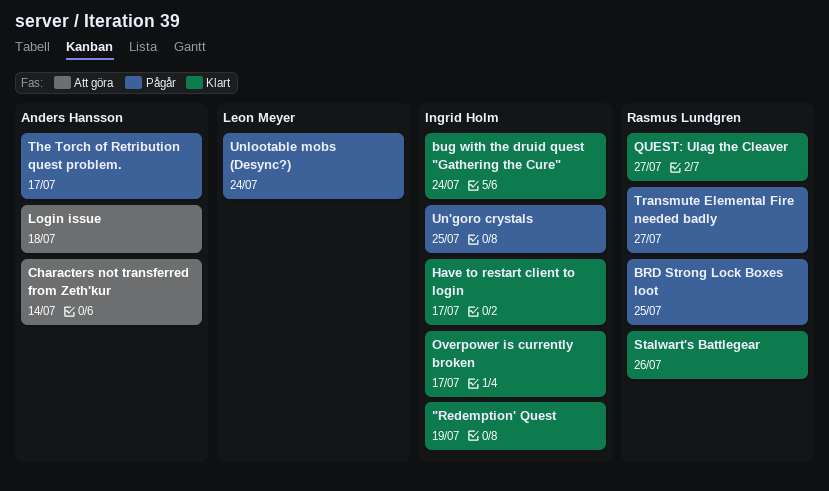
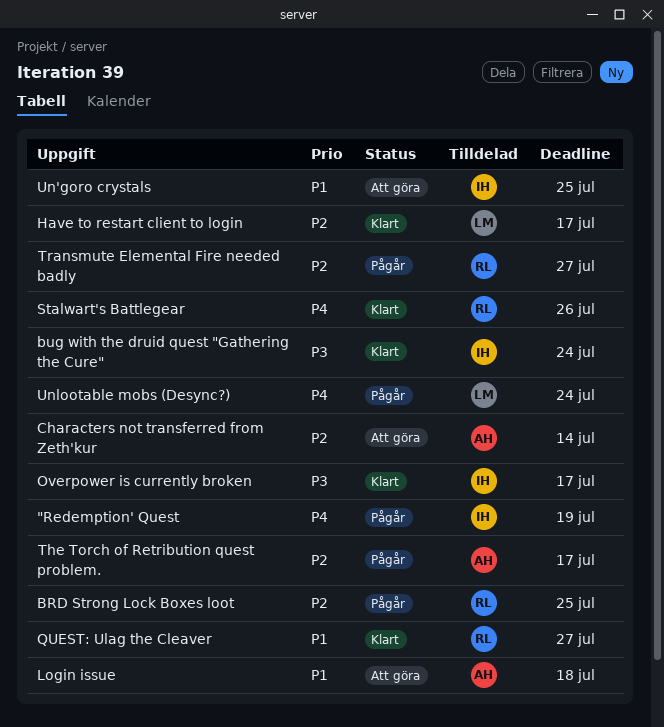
"Redemption' Quest, status: Klart -> Pågår
Have to restart client to login, owner: Ingrid Holm -> Leon Meyer
Un'goro crystals, status: Pågår -> Att göra

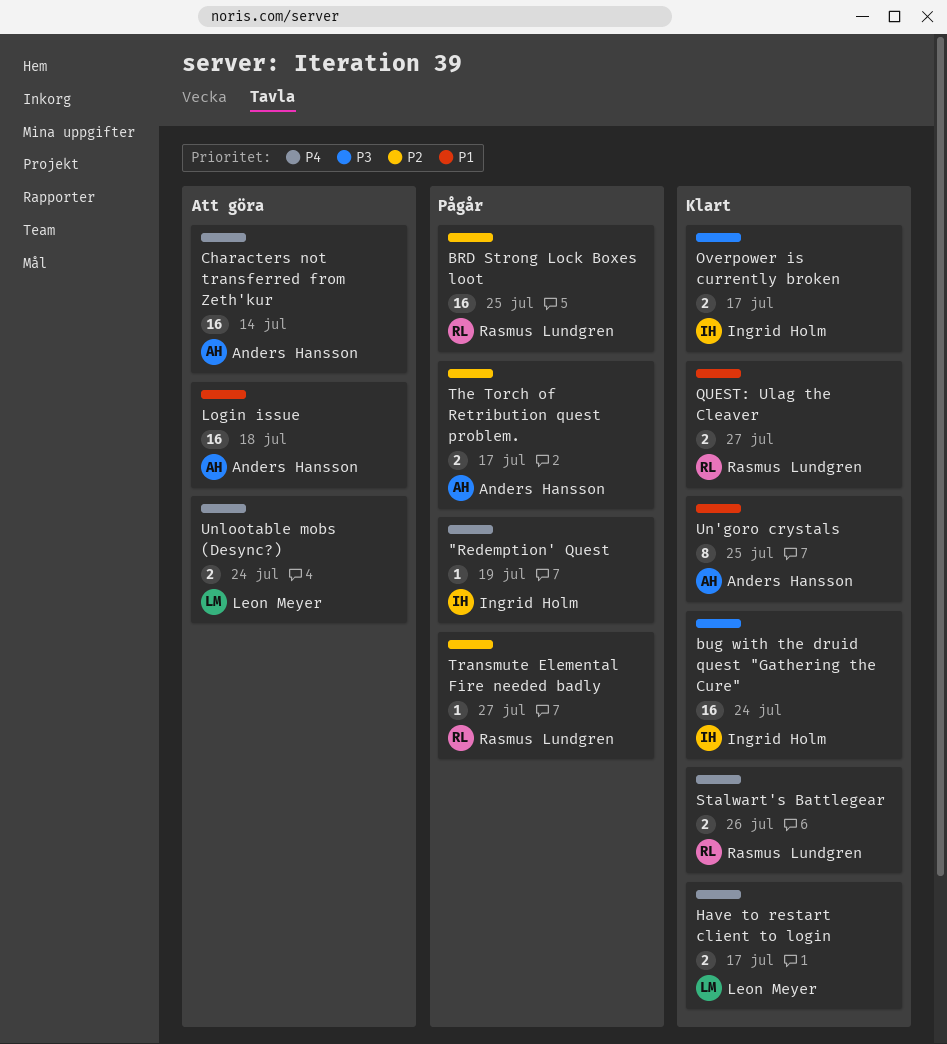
Characters not transferred from Zeth'kur, priority: P2 -> P4
Have to restart client to login, priority: P2 -> P4
Un'goro crystals, status: Att göra -> Klart
Un'goro crystals, owner: Ingrid Holm -> Anders Hansson
Unlootable mobs (Desync?), status: Pågår -> Att göra

